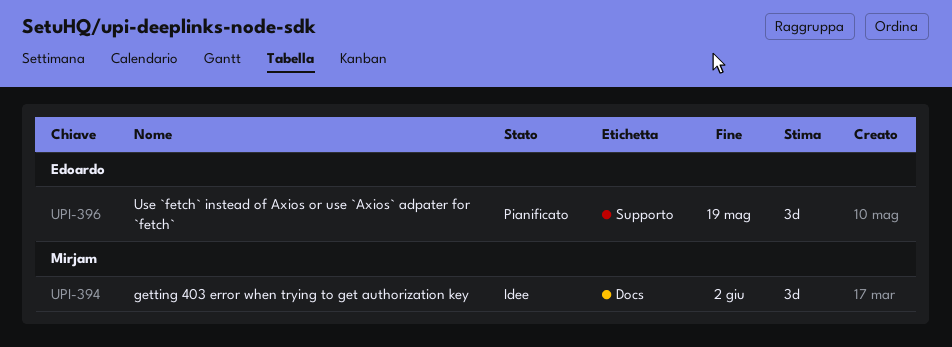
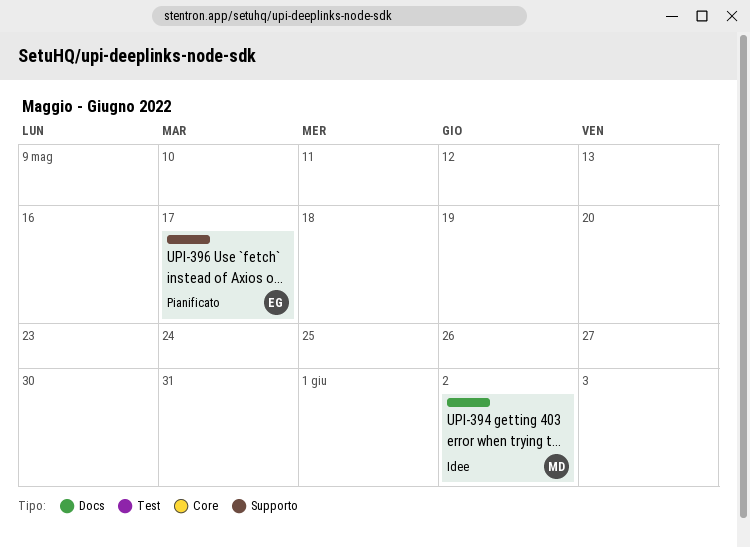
UPI-396, due: May 19 -> May 17

